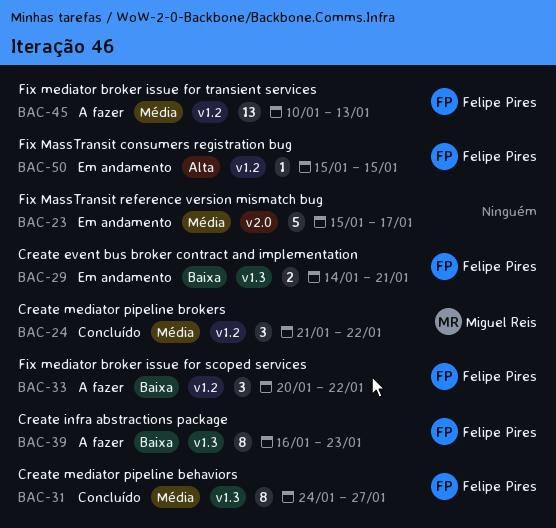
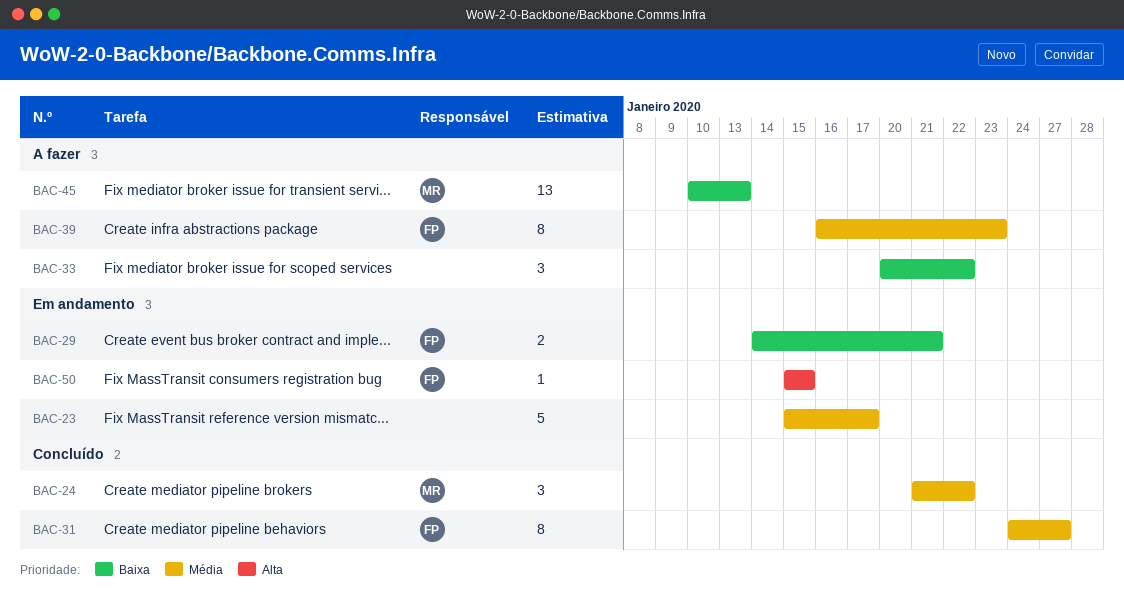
BAC-33, owner: Felipe Pires -> none
BAC-39, priority: Baixa -> Média
BAC-45, owner: Felipe Pires -> Miguel Reis
BAC-45, priority: Média -> Baixa

